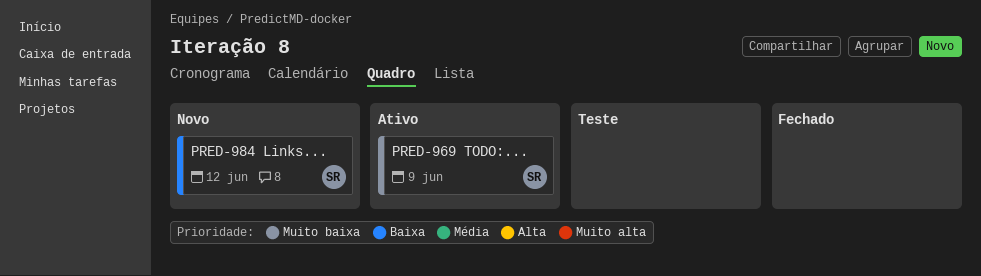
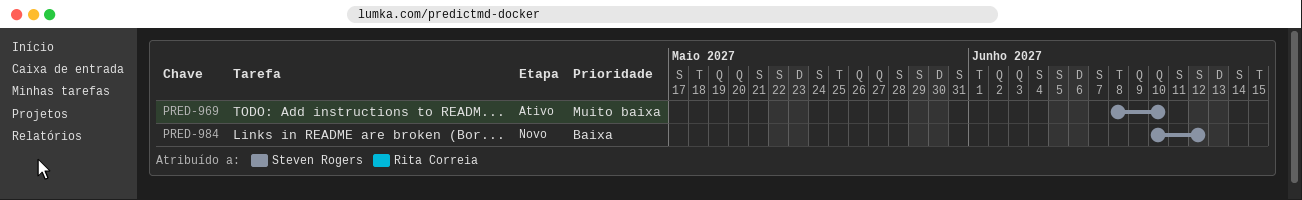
PRED-969, due: Jun 9 -> Jun 10

